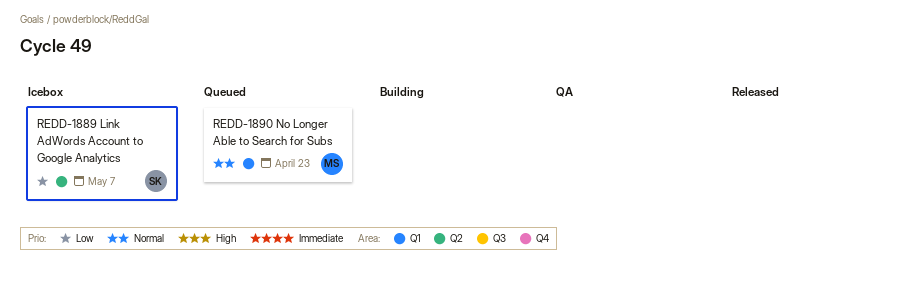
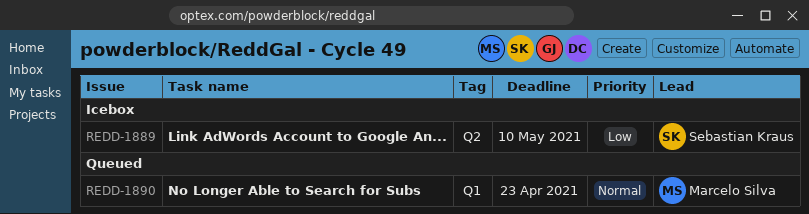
REDD-1889, due: May 7 -> May 10

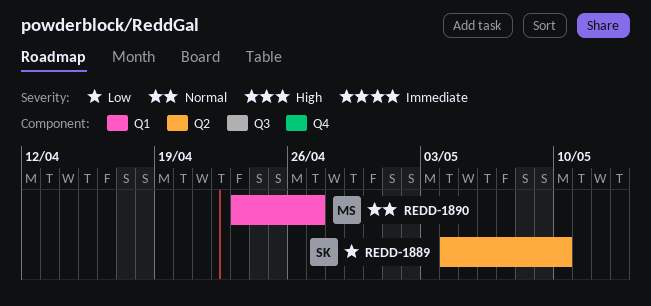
REDD-1890, due: Apr 23 -> Apr 27

